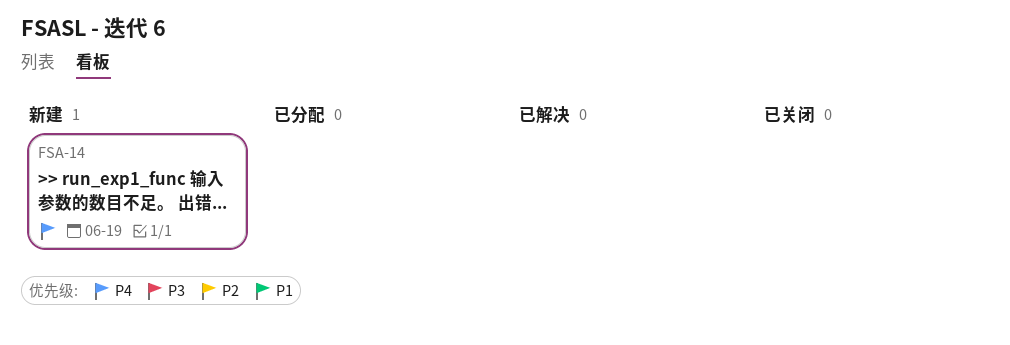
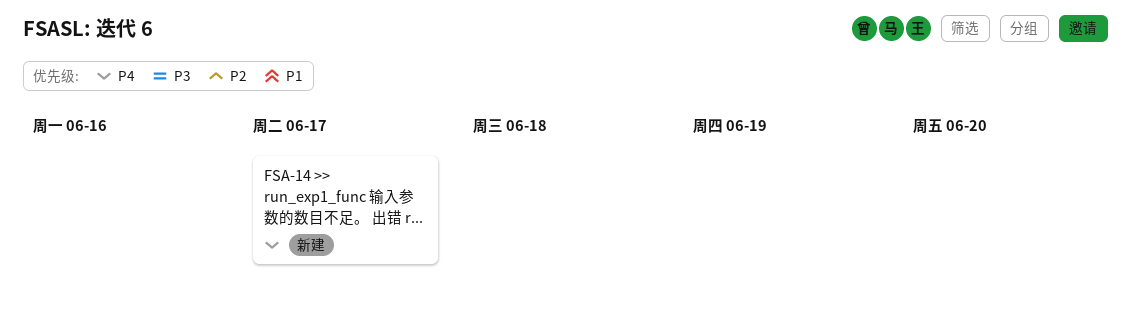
FSA-14, due: Jun 19 -> Jun 17

